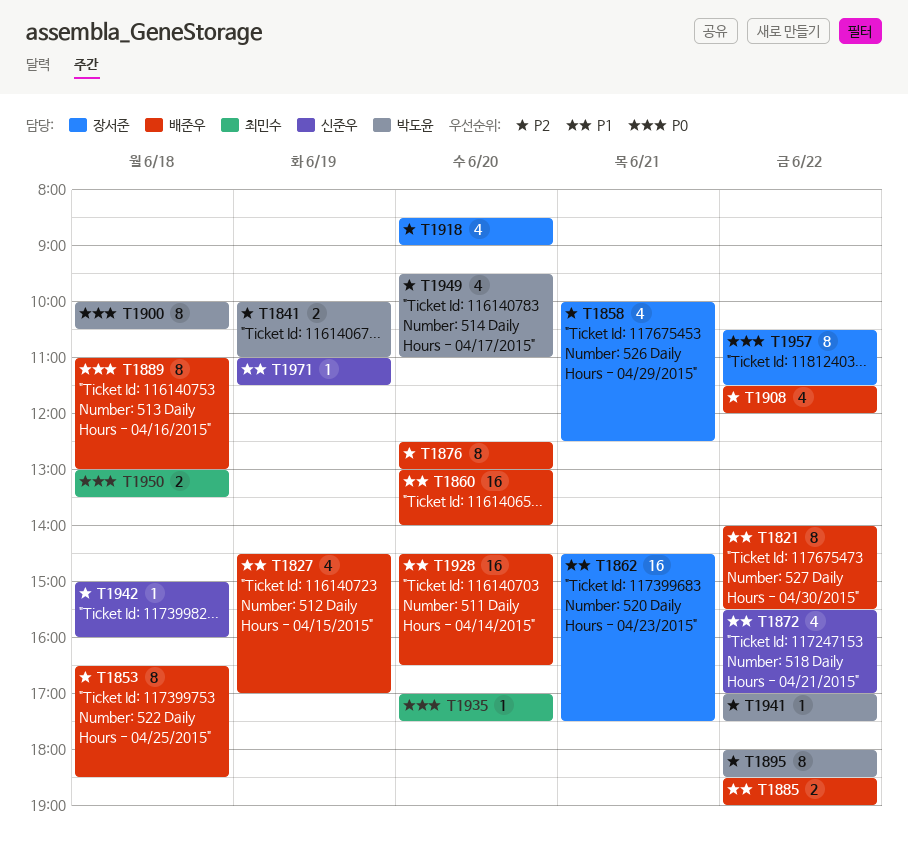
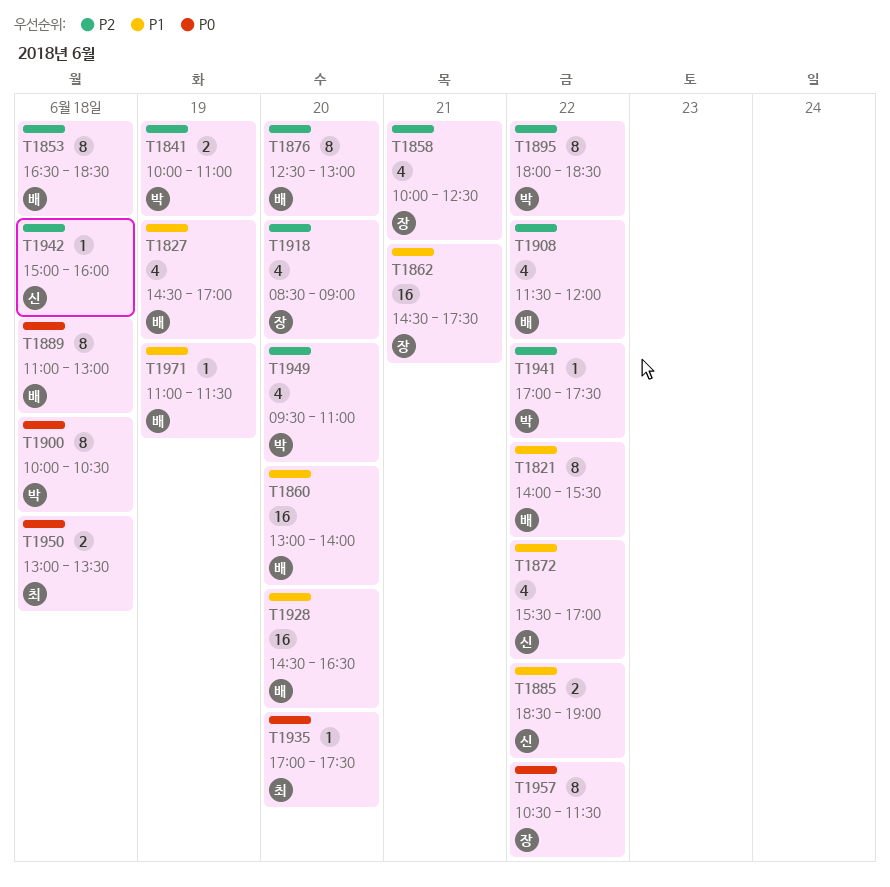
T1885, owner: 배준우 -> 신준우
T1971, owner: 신준우 -> 배준우

